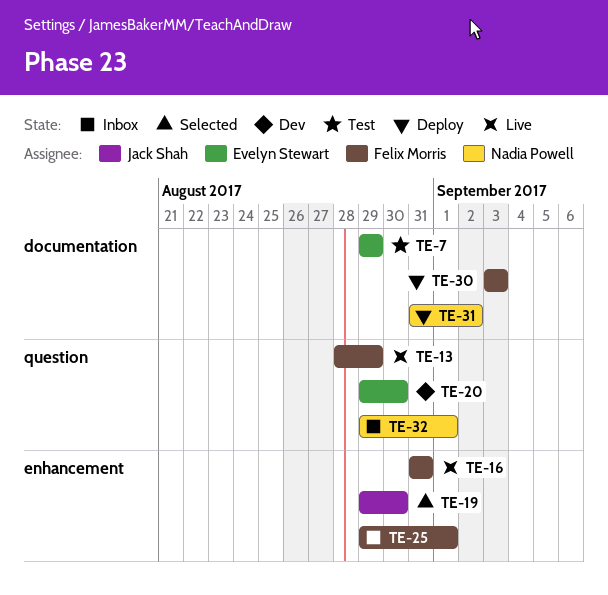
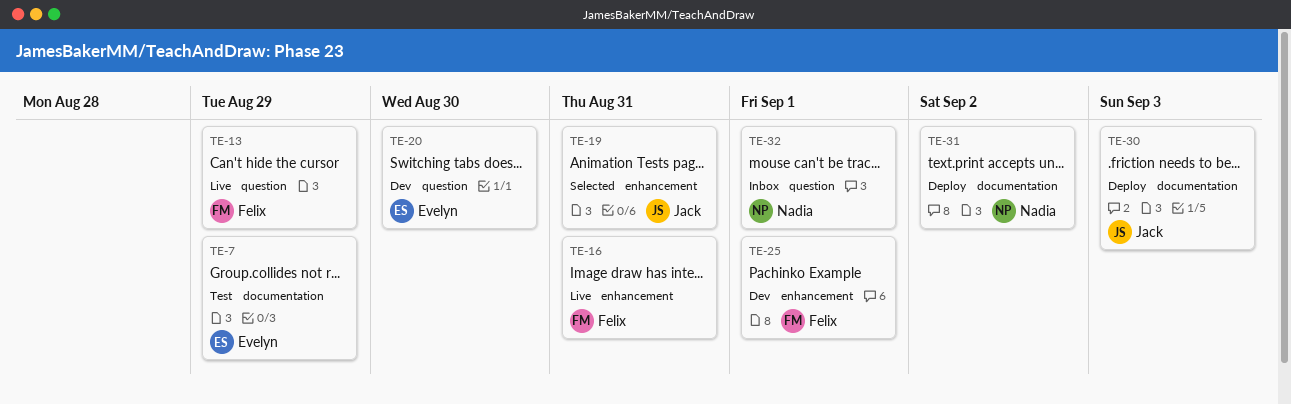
TE-19, due: Aug 30 -> Aug 31
TE-25, status: Inbox -> Dev
TE-30, owner: Felix Morris -> Jack Shah

